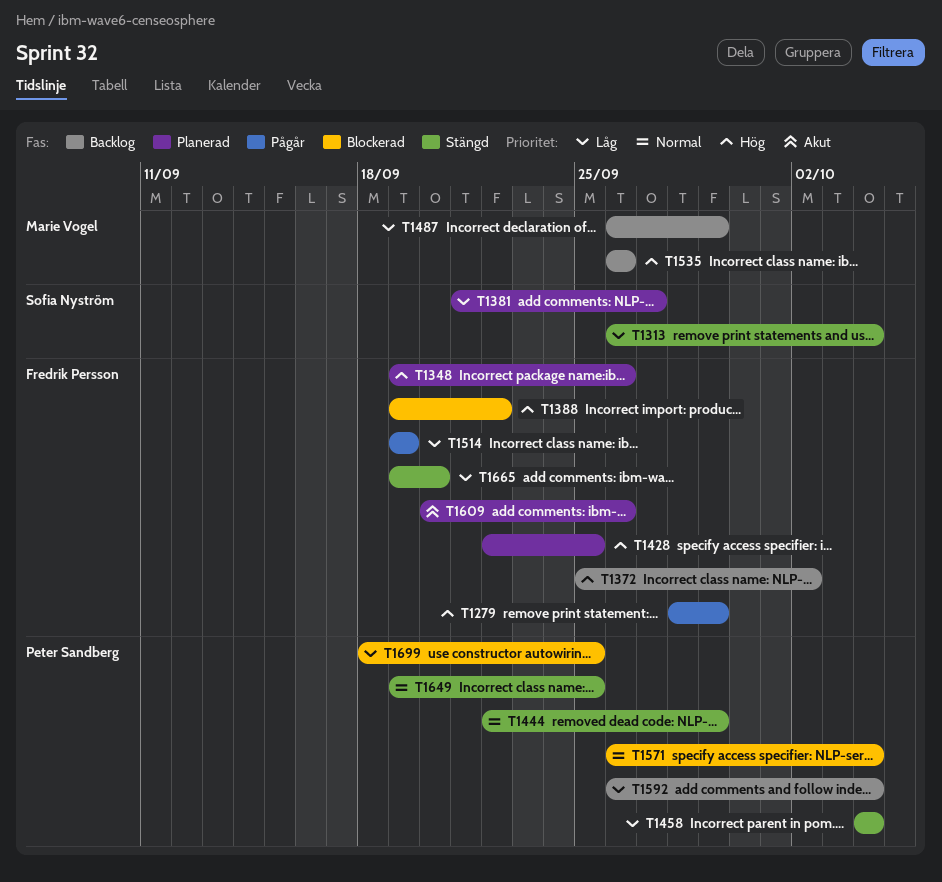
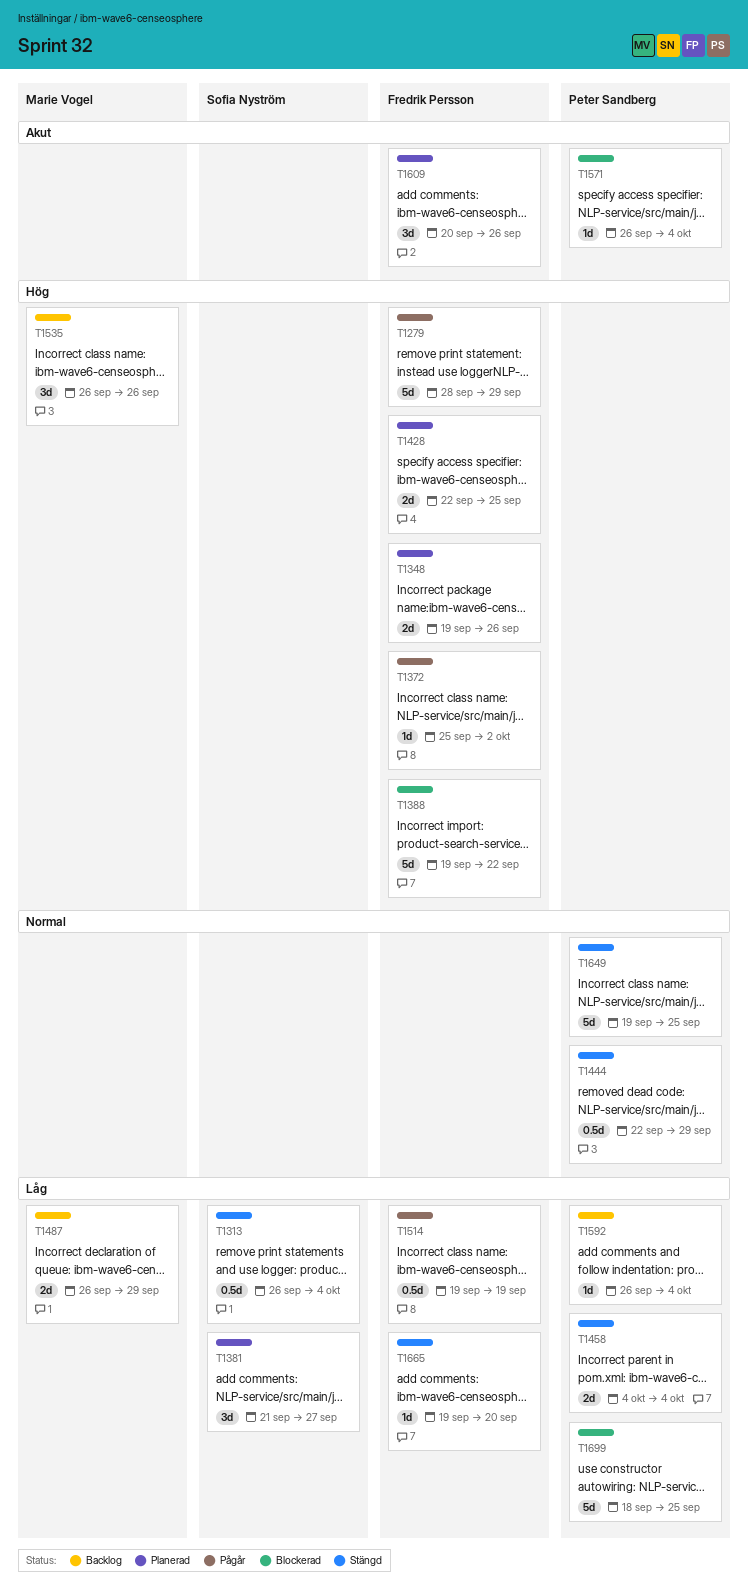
T1372, status: Backlog -> Pågår
T1571, priority: Normal -> Akut

